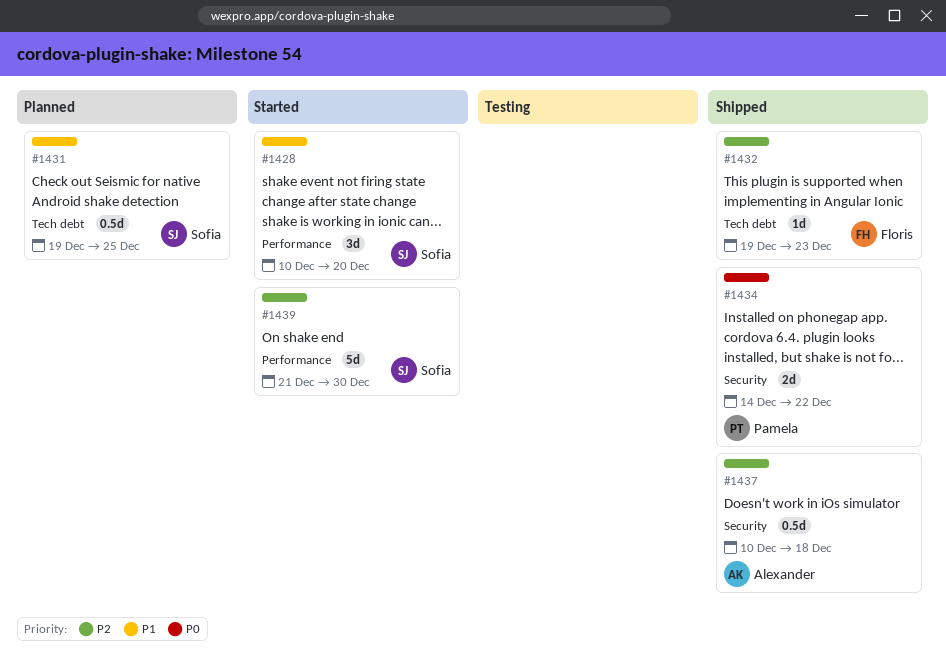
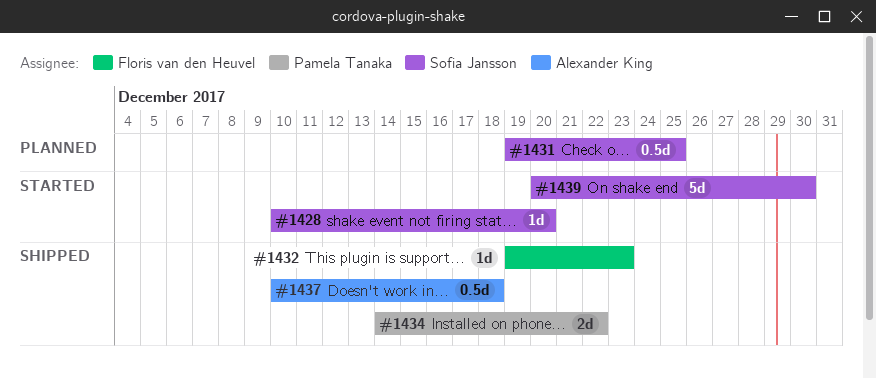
#1428, estimate: 3d -> 1d
#1439, start: Dec 21 -> Dec 20

